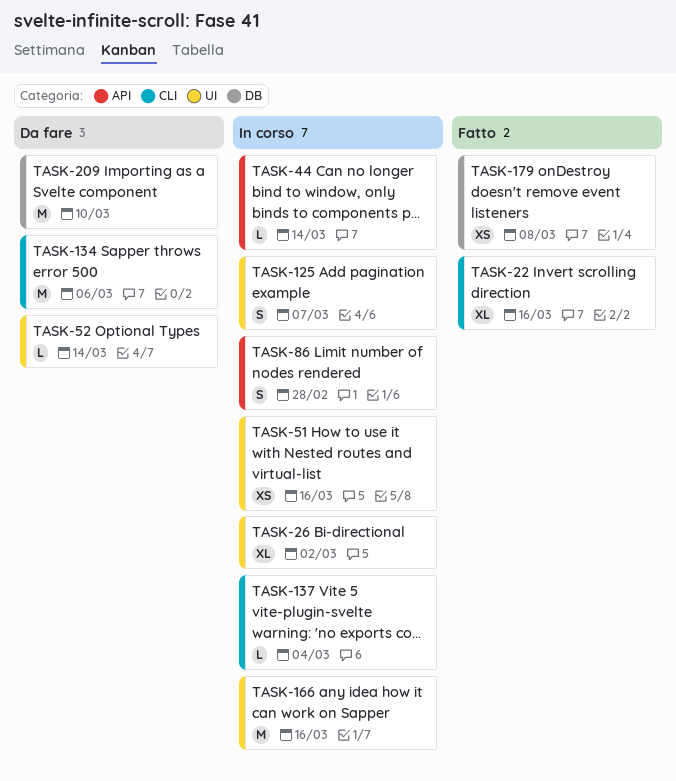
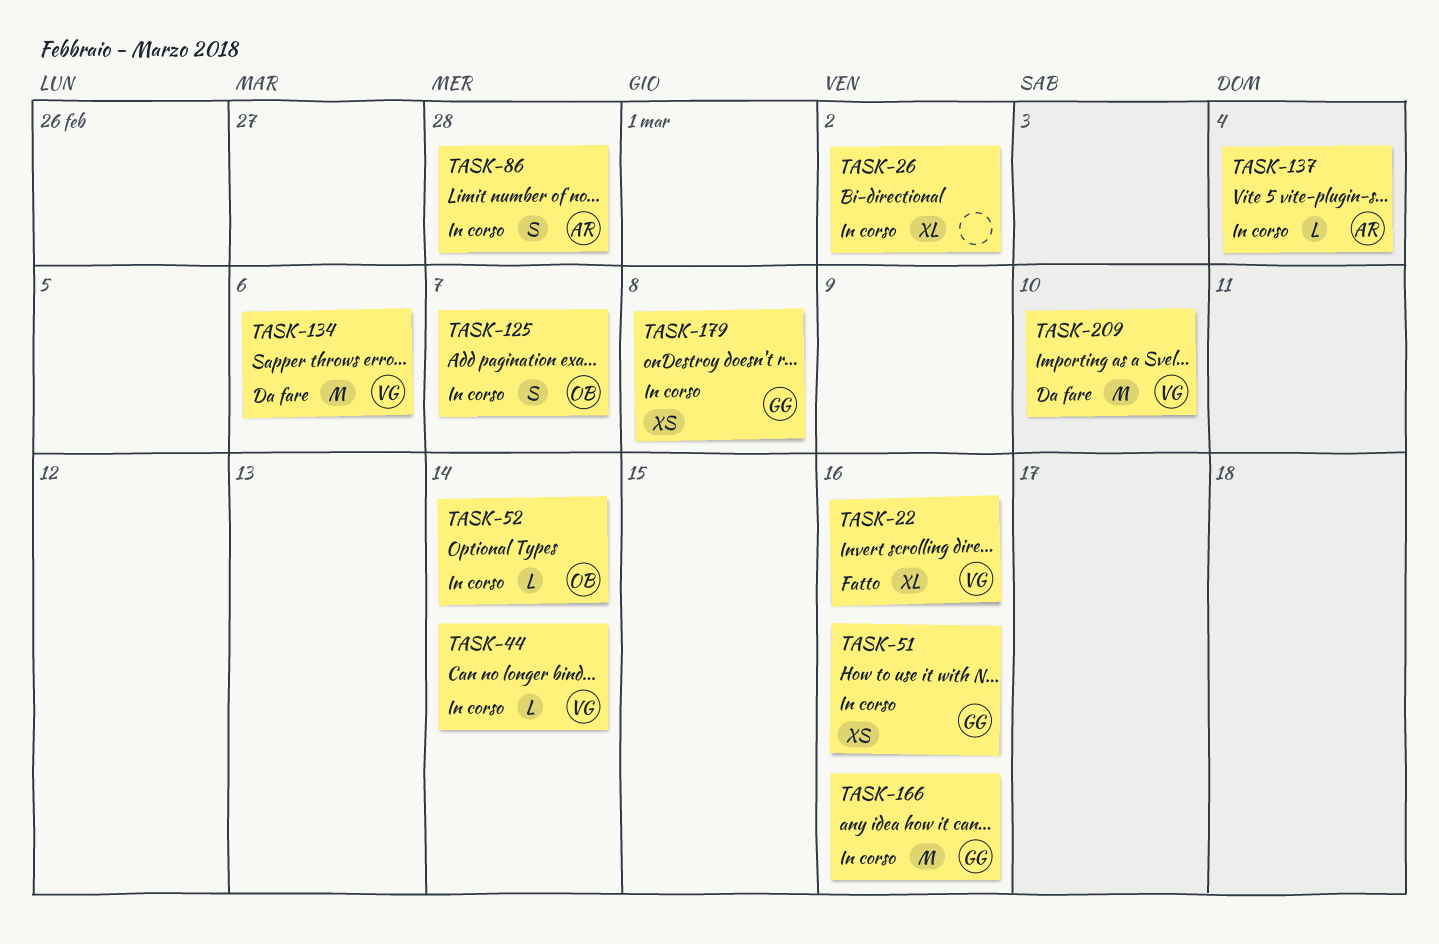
TASK-52, status: Da fare -> In corso
TASK-179, status: Fatto -> In corso

